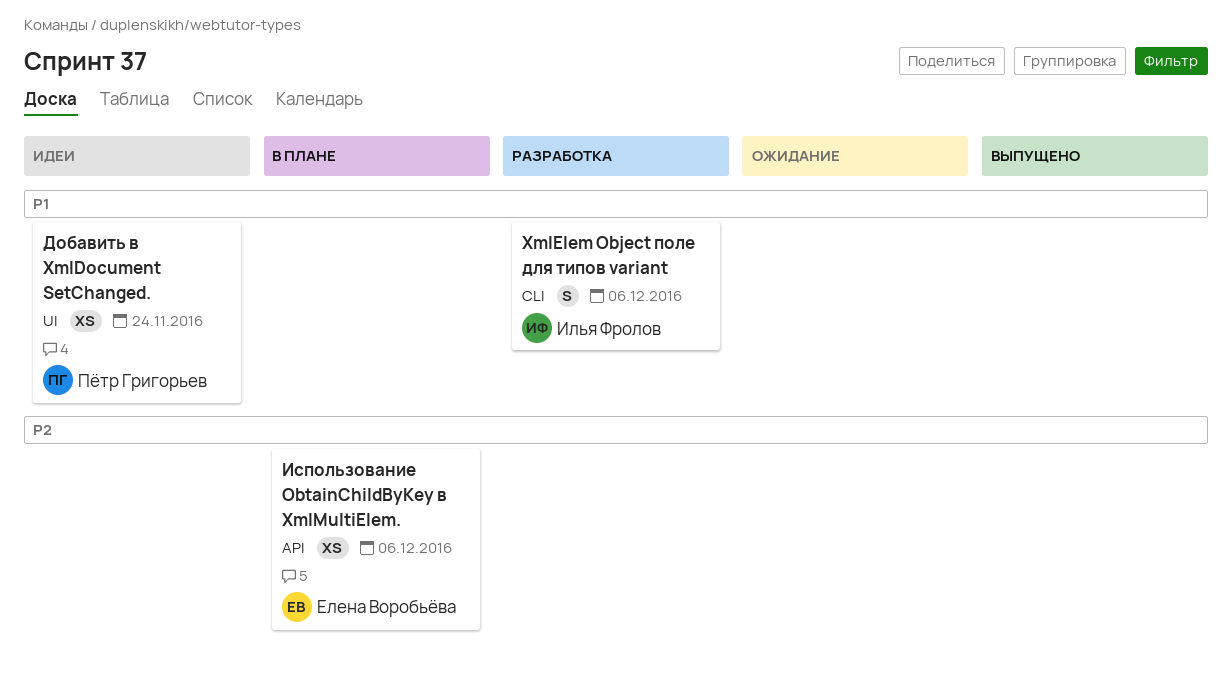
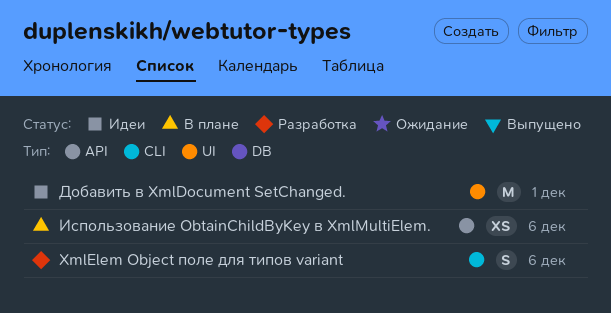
Добавить в XmlDocument SetChanged., estimate: XS -> M
Добавить в XmlDocument SetChanged., due: Nov 24 -> Dec 1

